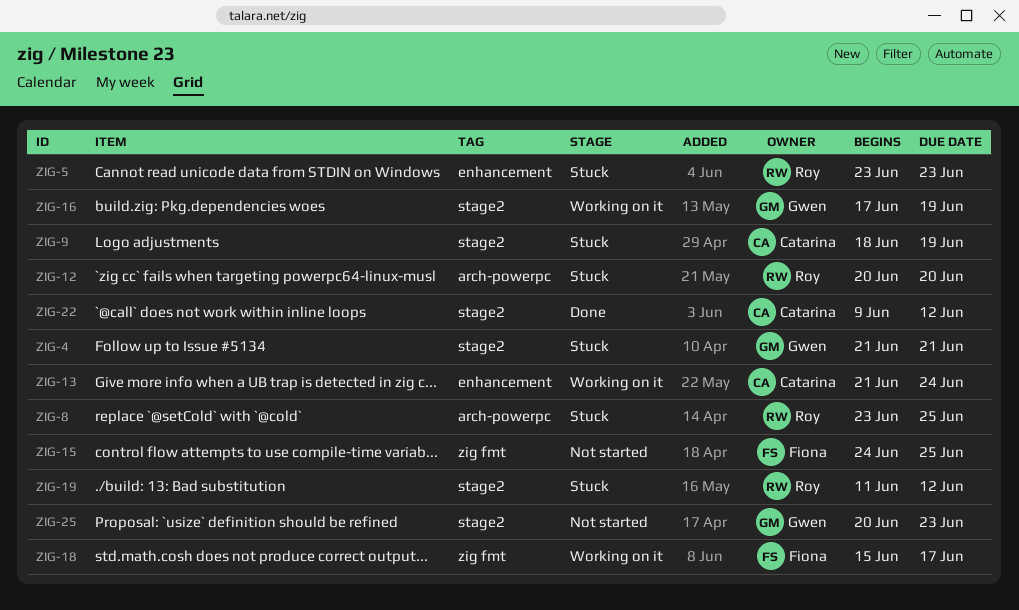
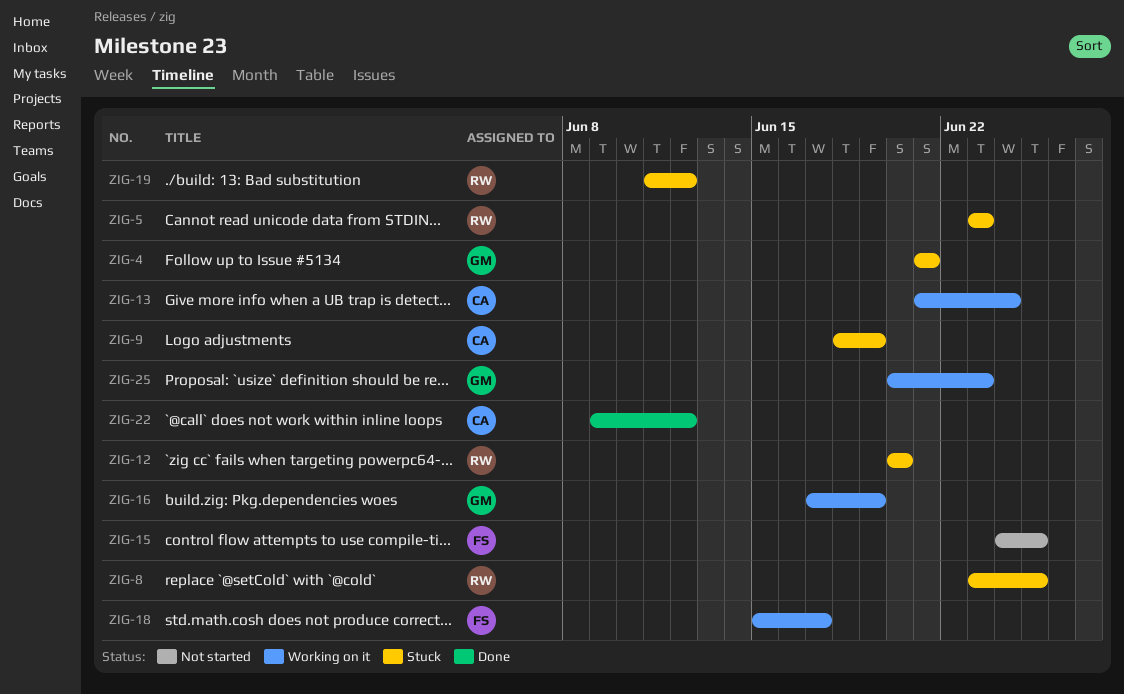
ZIG-25, status: Not started -> Working on it

